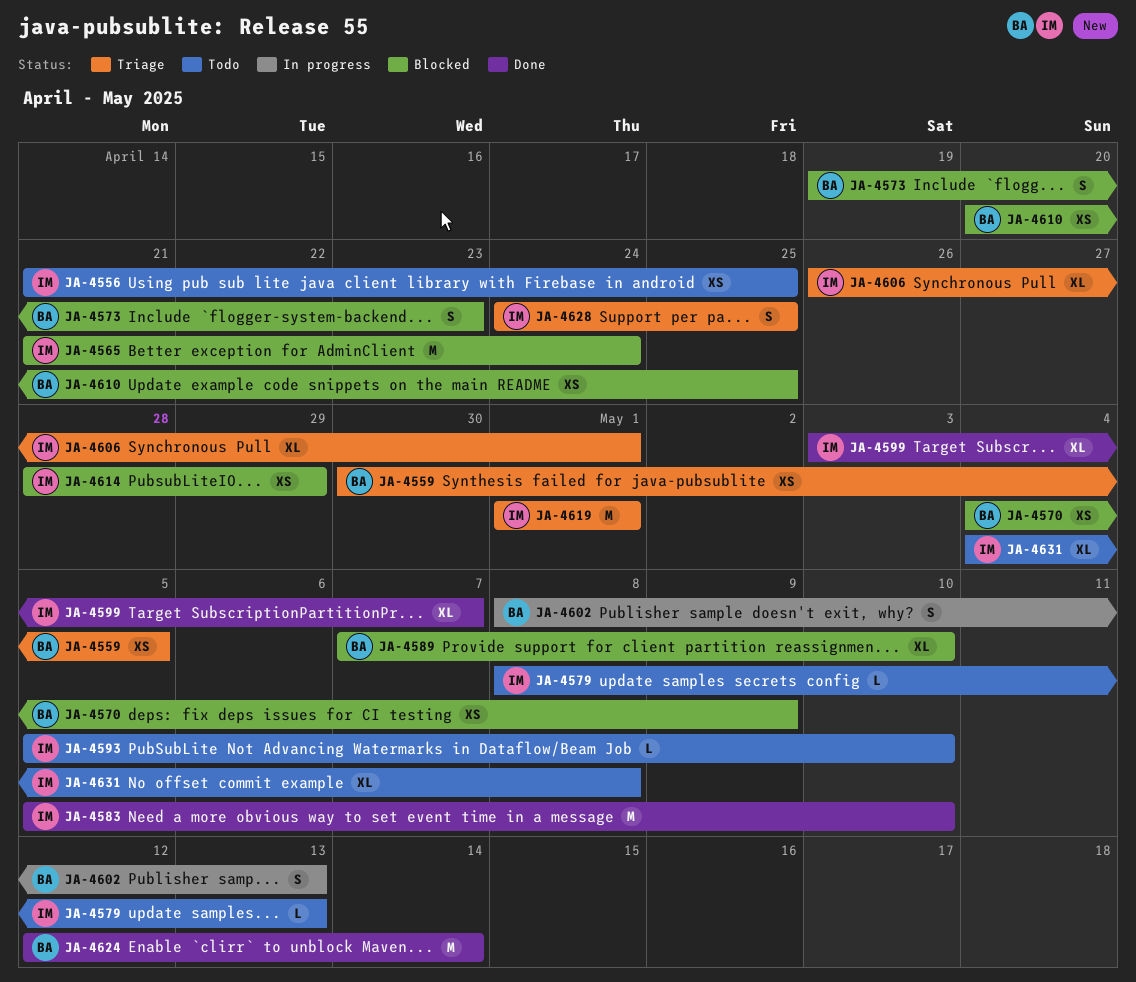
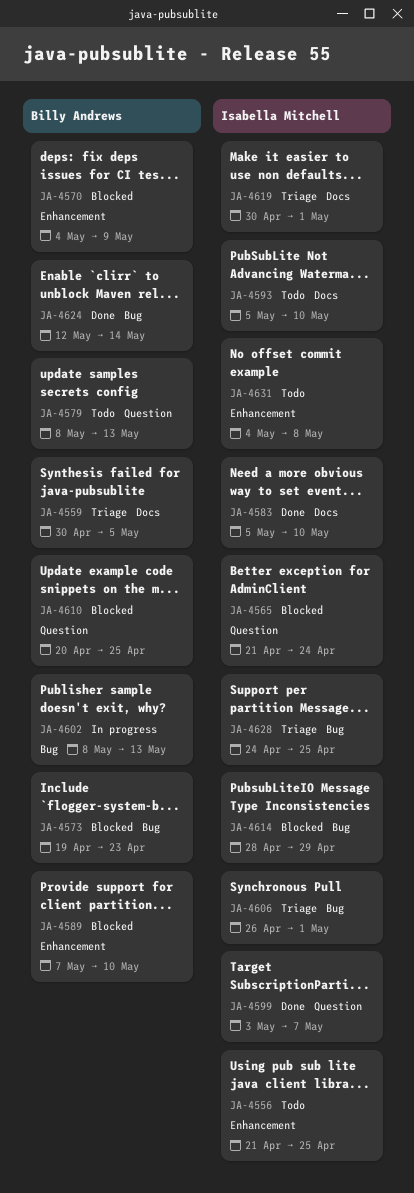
JA-4579, owner: Isabella Mitchell -> Billy Andrews
JA-4619, start: May 1 -> Apr 30

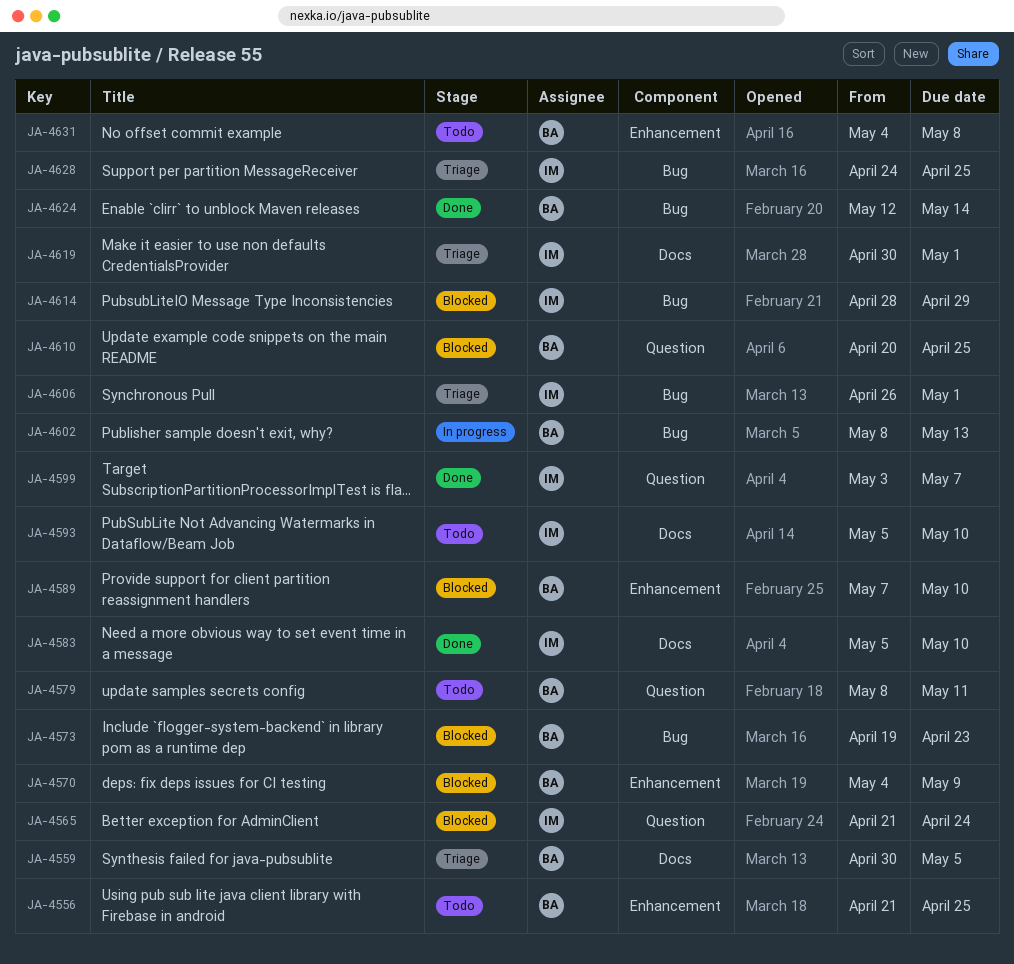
JA-4556, owner: Isabella Mitchell -> Billy Andrews
JA-4579, due: May 13 -> May 11
JA-4631, owner: Isabella Mitchell -> Billy Andrews

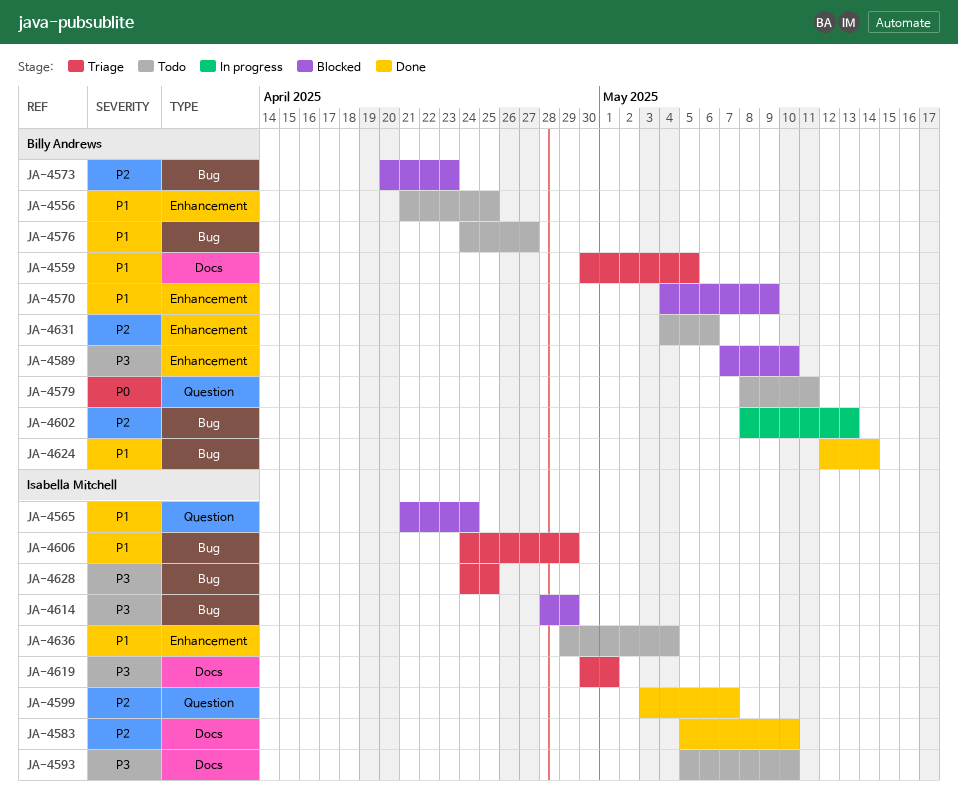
JA-4573, start: Apr 19 -> Apr 20
JA-4576: none -> present
JA-4606, start: Apr 26 -> Apr 24
JA-4606, due: May 1 -> Apr 29
JA-4610: present -> none
JA-4631, due: May 8 -> May 6
JA-4636: none -> present

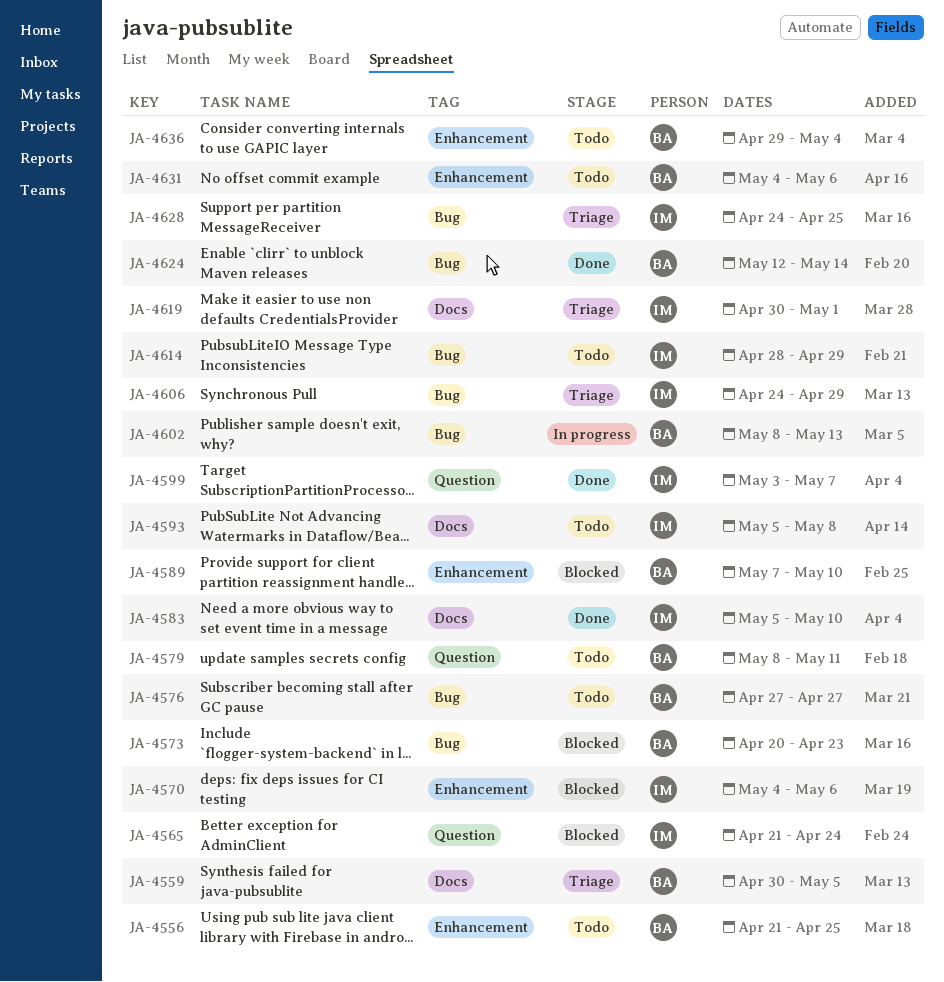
JA-4570, owner: Billy Andrews -> Isabella Mitchell
JA-4570, due: May 9 -> May 6
JA-4576, start: Apr 24 -> Apr 27
JA-4593, due: May 10 -> May 8
JA-4614, status: Blocked -> Todo
JA-4636, owner: Isabella Mitchell -> Billy Andrews

